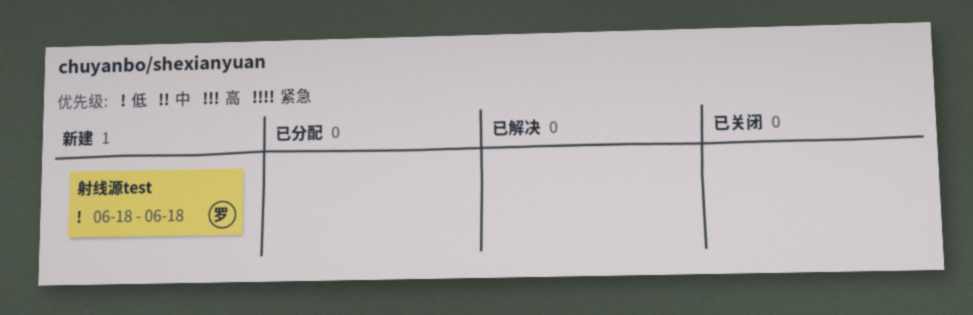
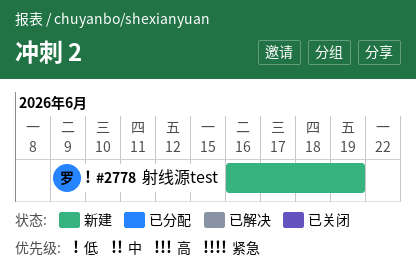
射线源test, start: Jun 18 -> Jun 16
射线源test, due: Jun 18 -> Jun 19

